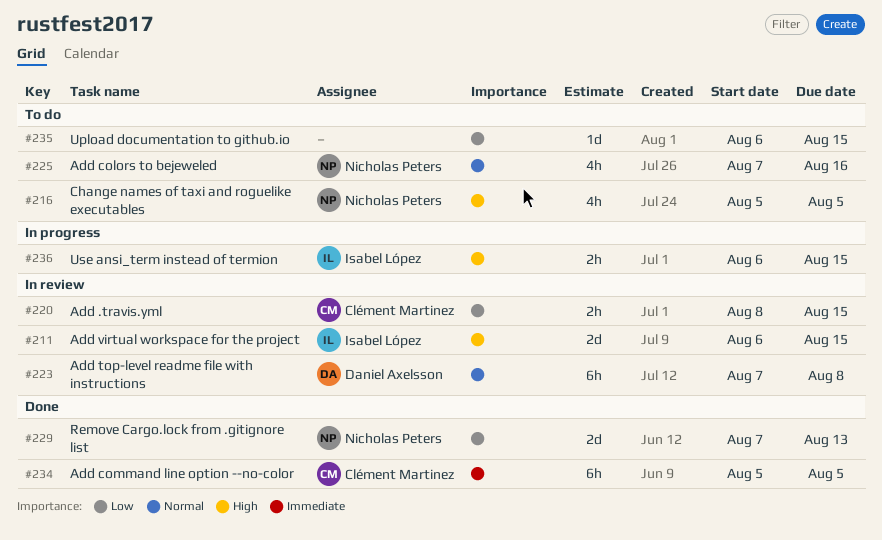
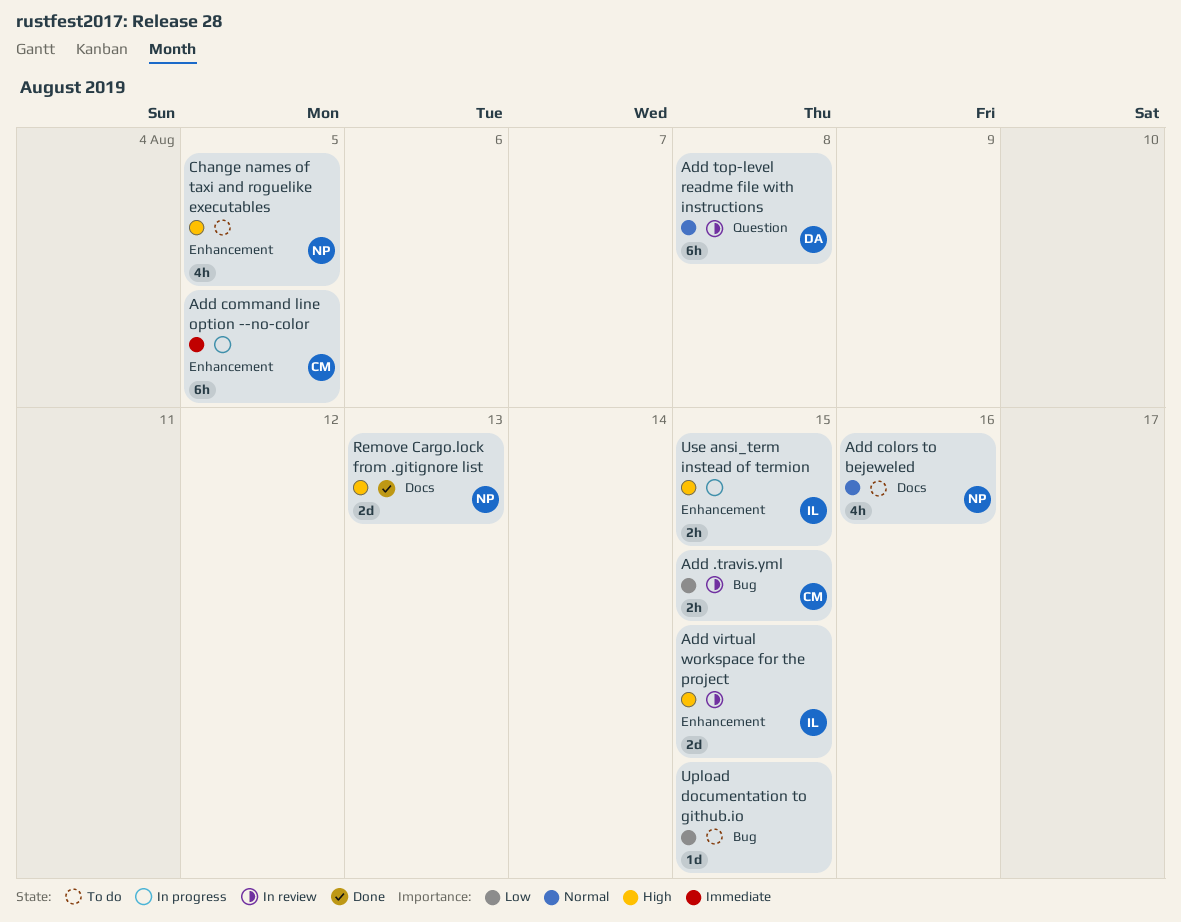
Add command line option --no-color, status: Done -> In progress
Remove Cargo.lock from .gitignore list, priority: Low -> High

